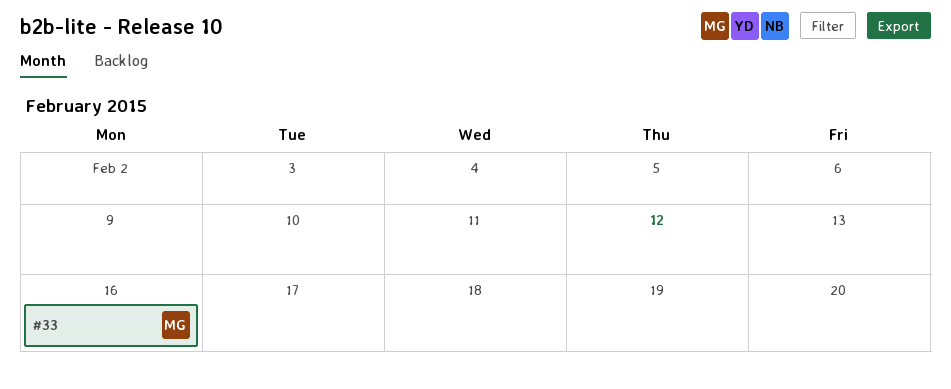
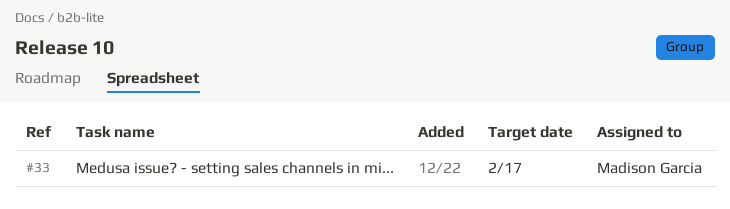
#33, due: Feb 16 -> Feb 17

